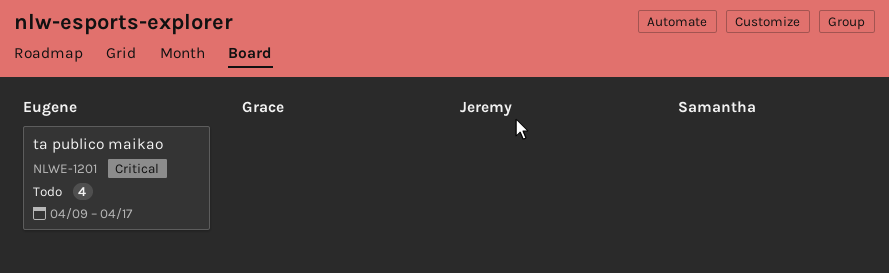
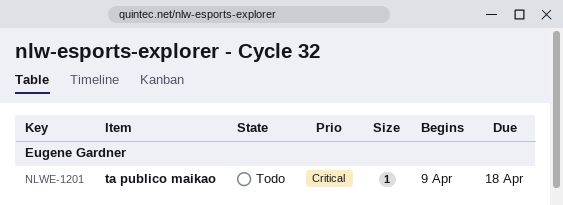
NLWE-1201, estimate: 4 -> 1
NLWE-1201, due: Apr 17 -> Apr 18

